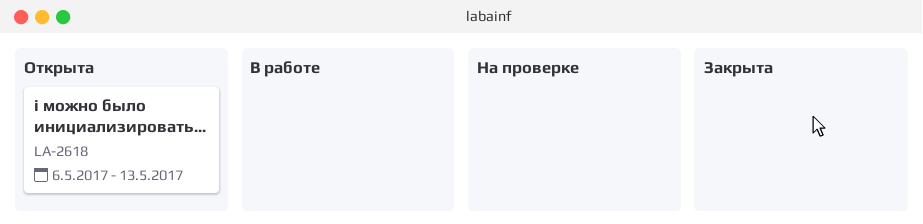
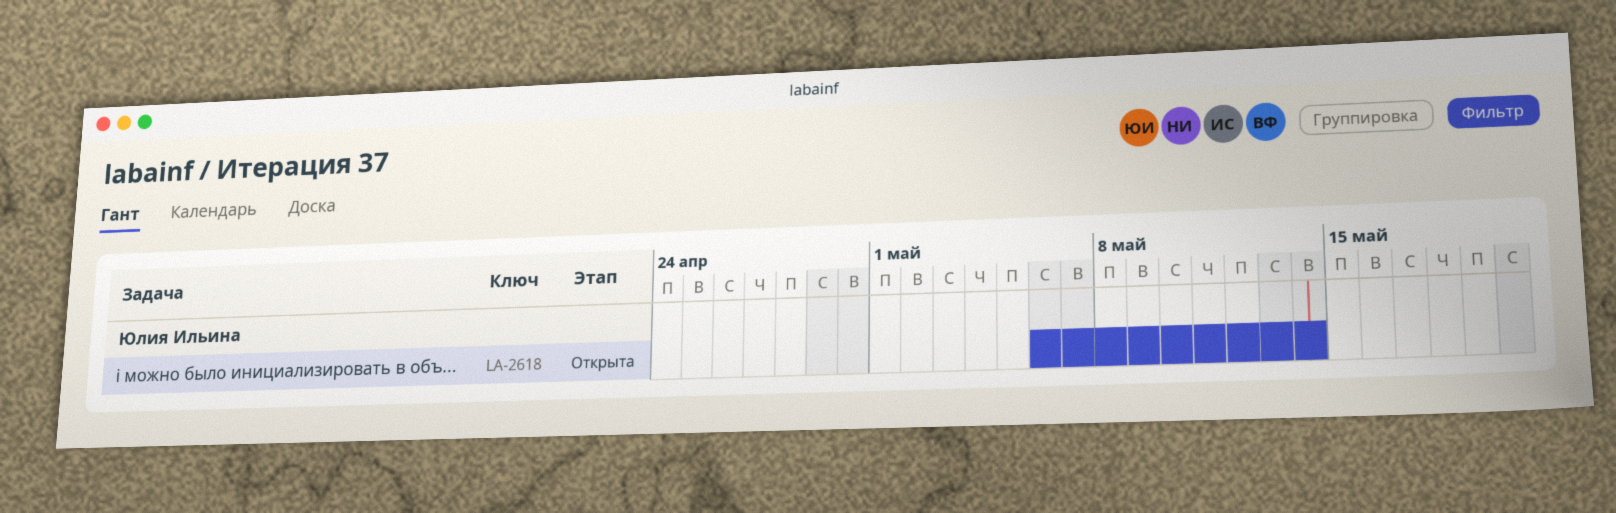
LA-2618, due: May 13 -> May 14

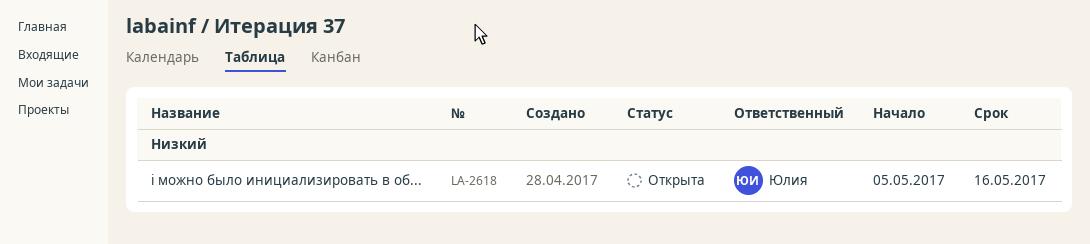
LA-2618, start: May 6 -> May 5
LA-2618, due: May 14 -> May 16

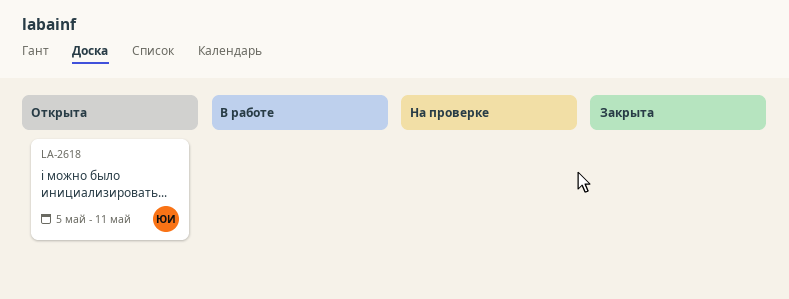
LA-2618, due: May 16 -> May 11

